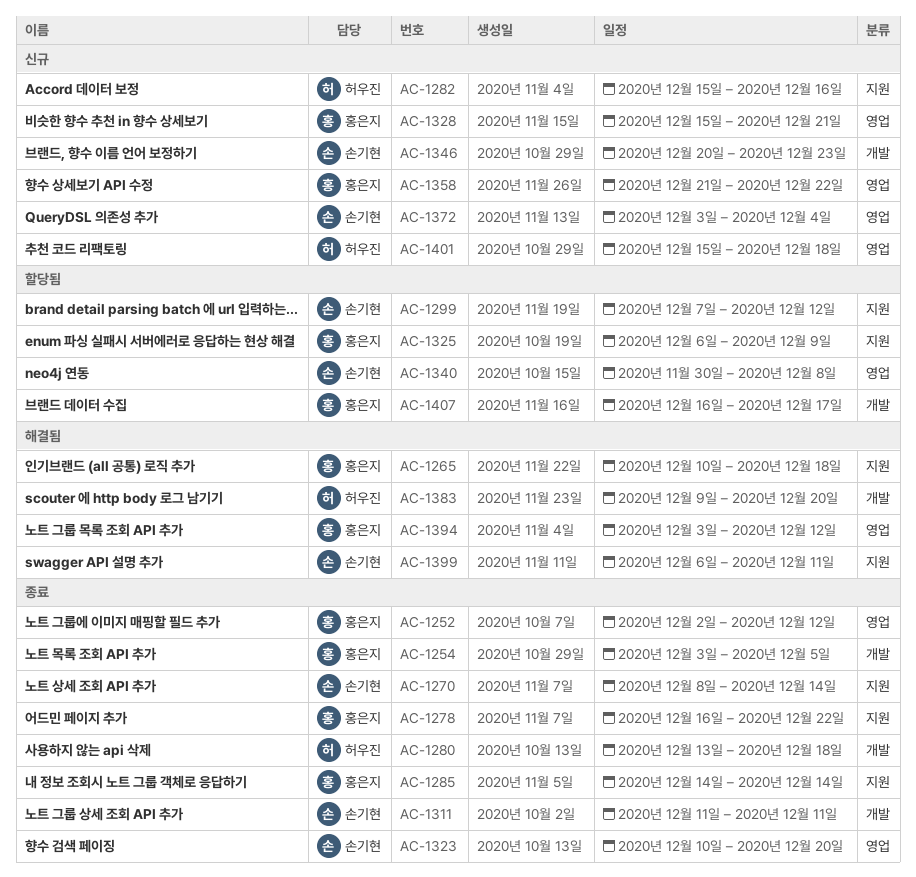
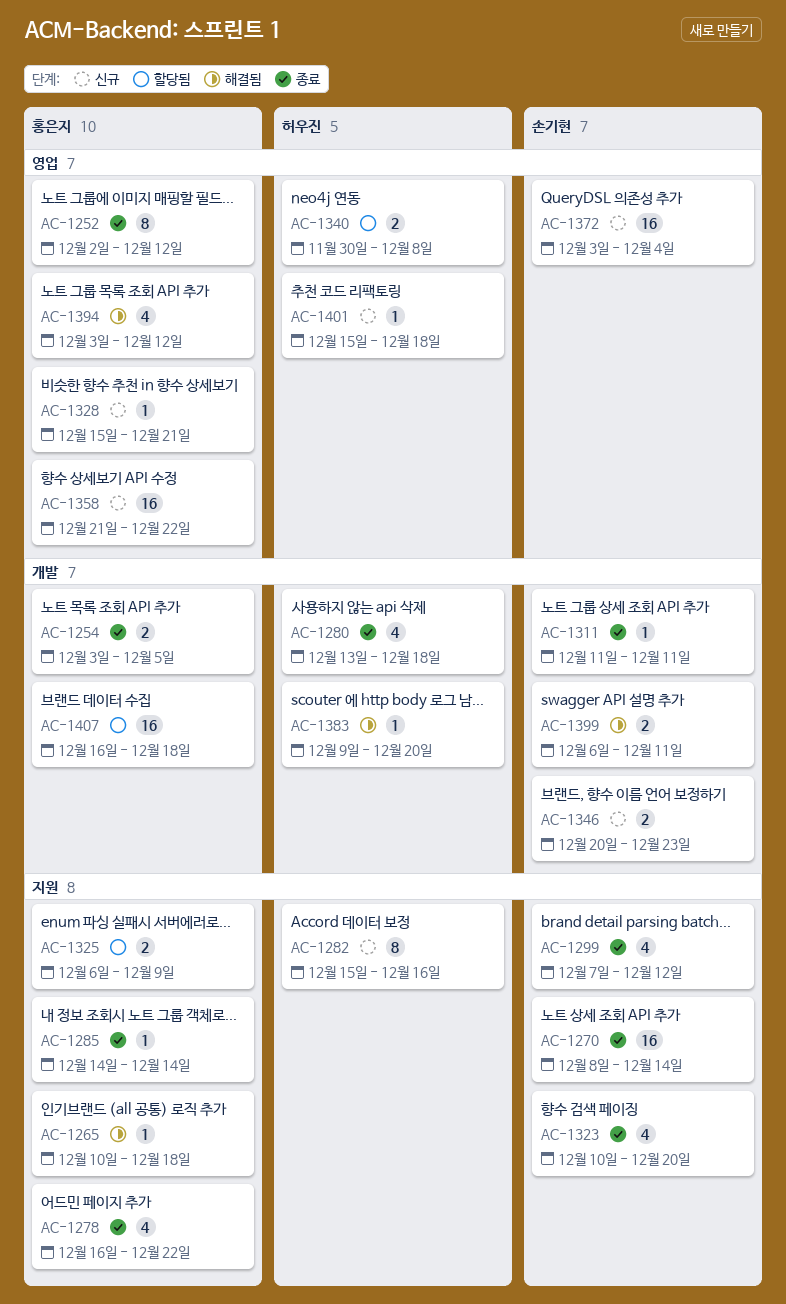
AC-1299, status: 할당됨 -> 종료
AC-1323, label: 영업 -> 지원
AC-1340, owner: 손기현 -> 허우진
AC-1399, label: 지원 -> 개발
AC-1407, due: Dec 17 -> Dec 18

